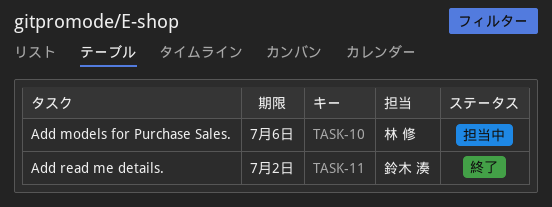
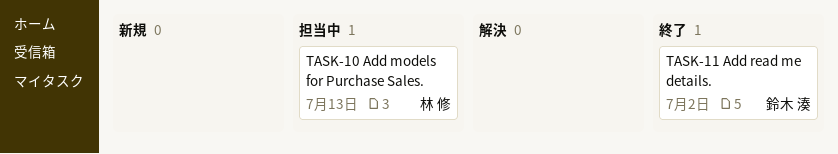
TASK-10, due: Jul 6 -> Jul 13

